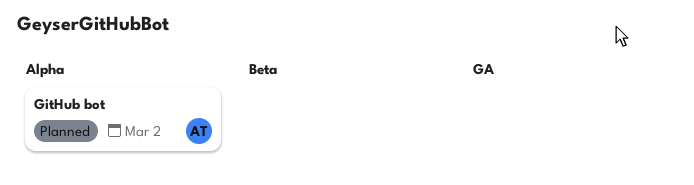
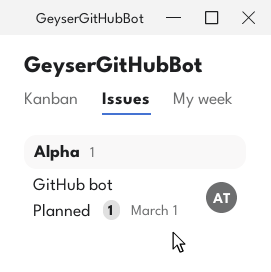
GitHub bot, due: Mar 2 -> Mar 1

